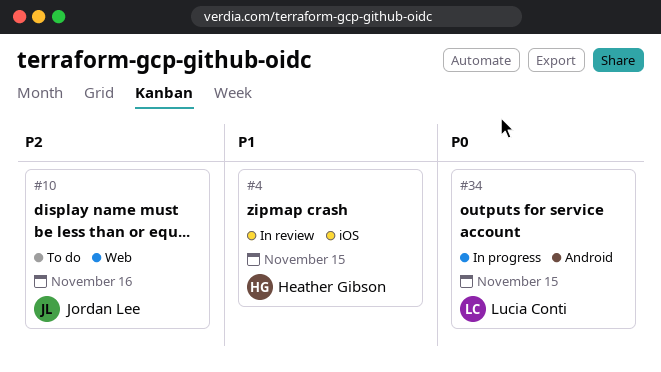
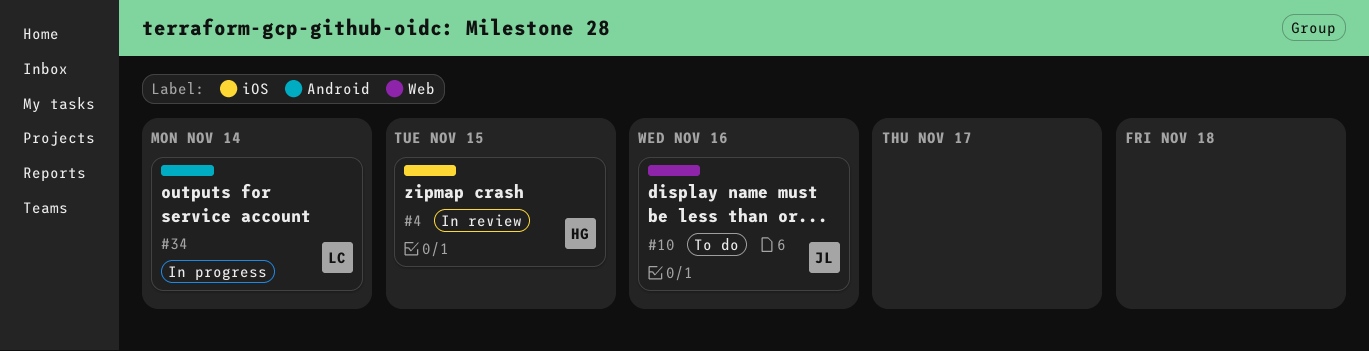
#34, due: Nov 15 -> Nov 14

